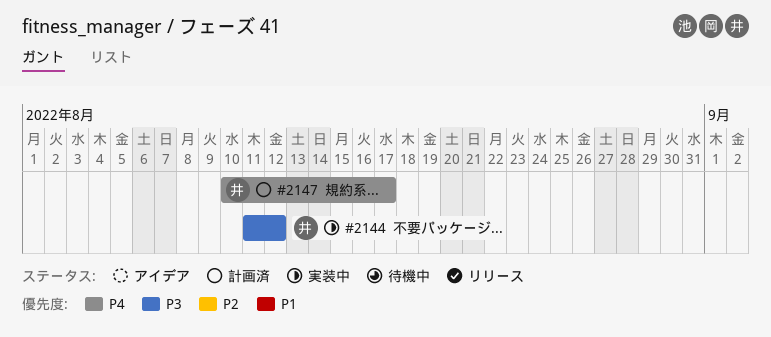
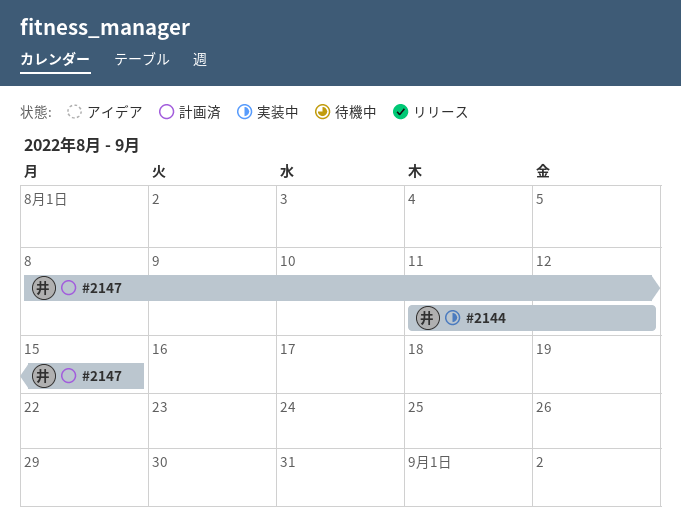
#2147, start: Aug 10 -> Aug 8
#2147, due: Aug 17 -> Aug 15

